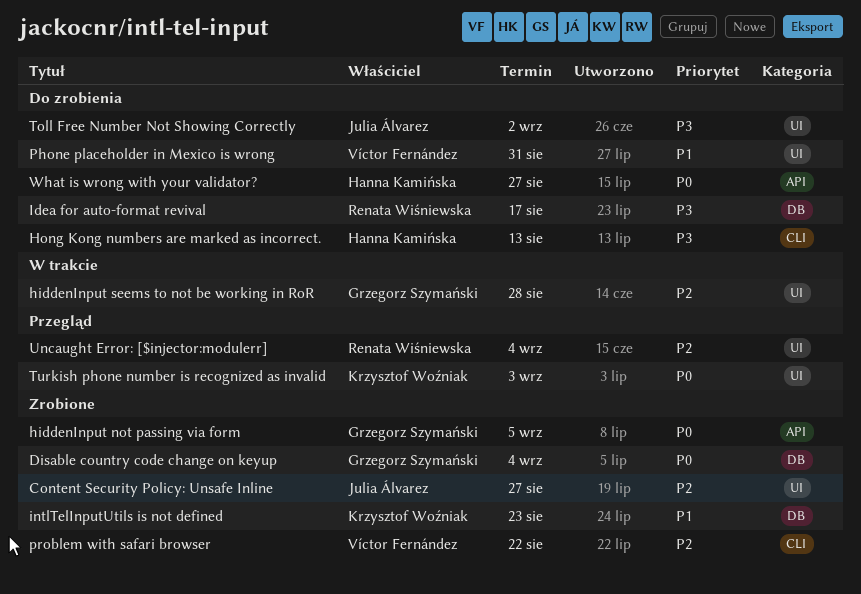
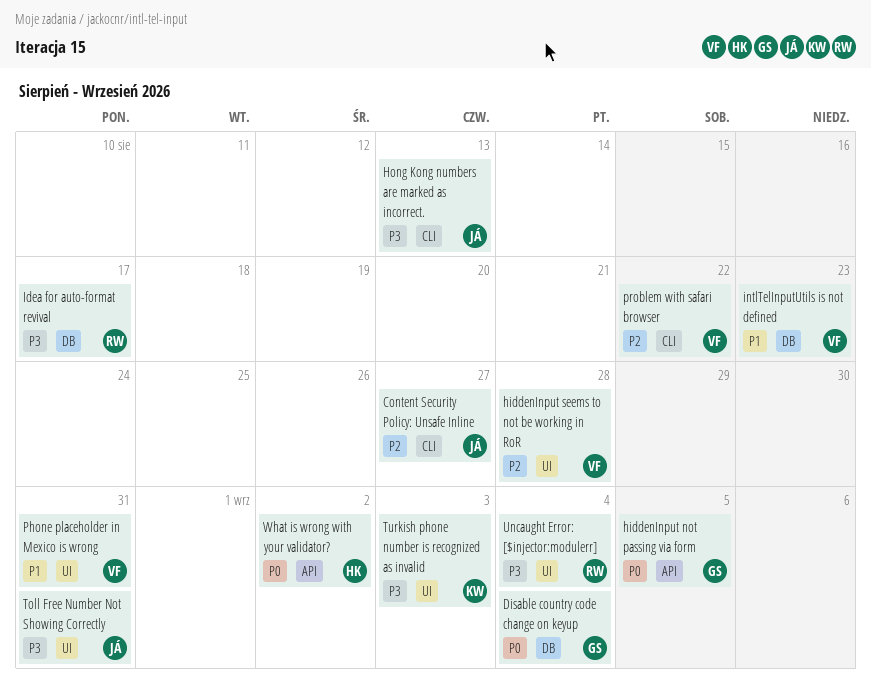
Content Security Policy: Unsafe Inline, label: UI -> CLI
hiddenInput seems to not be working in RoR, owner: Grzegorz Szymański -> Víctor Fernández
Hong Kong numbers are marked as incorrect., owner: Hanna Kamińska -> Julia Álvarez
intlTelInputUtils is not defined, owner: Krzysztof Woźniak -> Víctor Fernández
Toll Free Number Not Showing Correctly, due: Sep 2 -> Aug 31
Turkish phone number is recognized as invalid, priority: P0 -> P3
Uncaught Error: [$injector:modulerr], priority: P2 -> P3
What is wrong with your validator?, due: Aug 27 -> Sep 2

